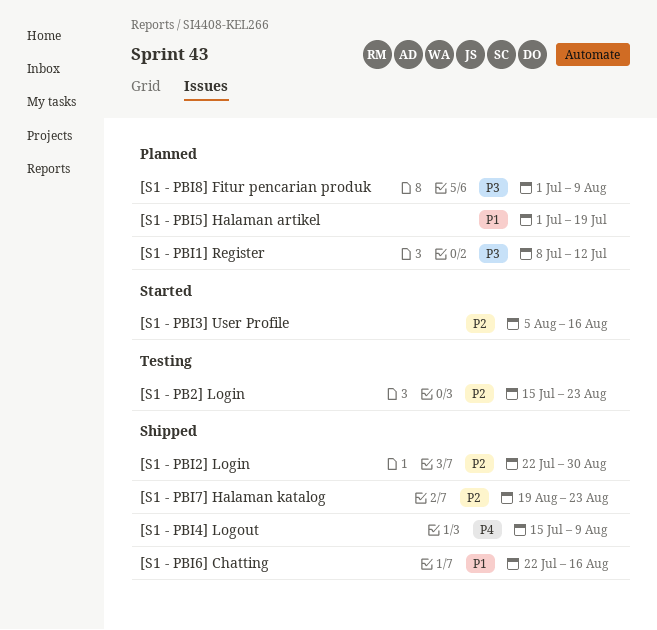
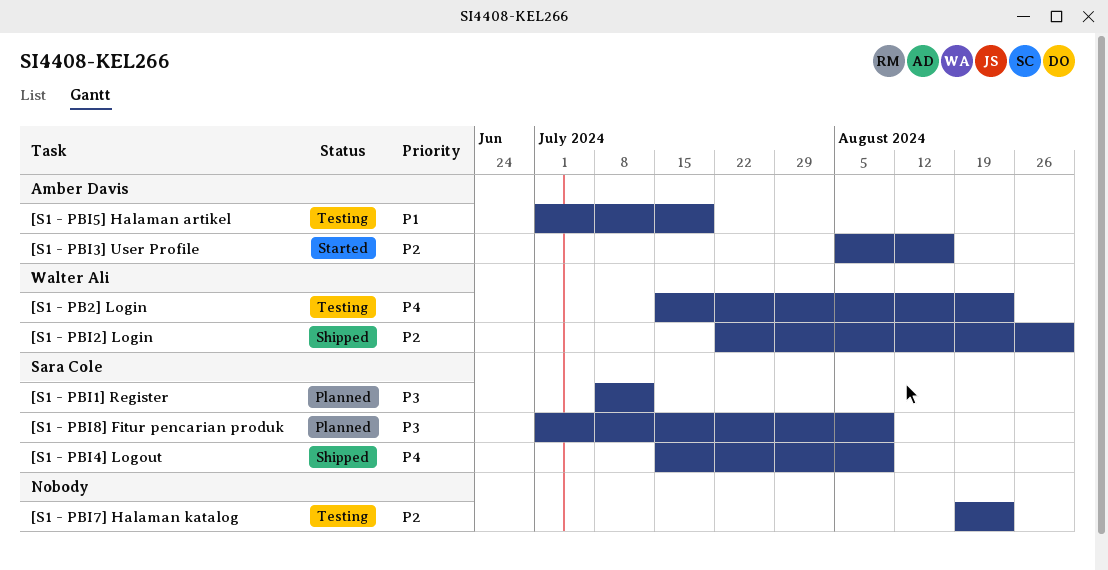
[S1 - PB2] Login, priority: P2 -> P4
[S1 - PBI5] Halaman artikel, status: Planned -> Testing
[S1 - PBI6] Chatting: present -> none
[S1 - PBI7] Halaman katalog, status: Shipped -> Testing

